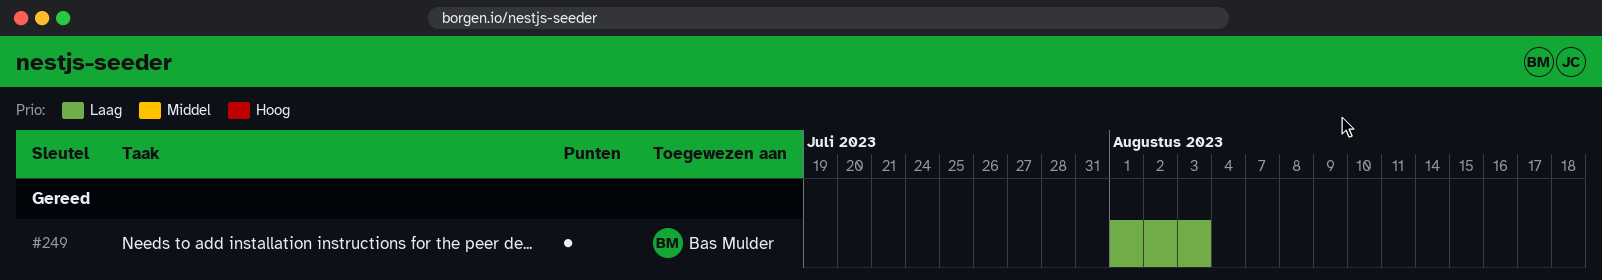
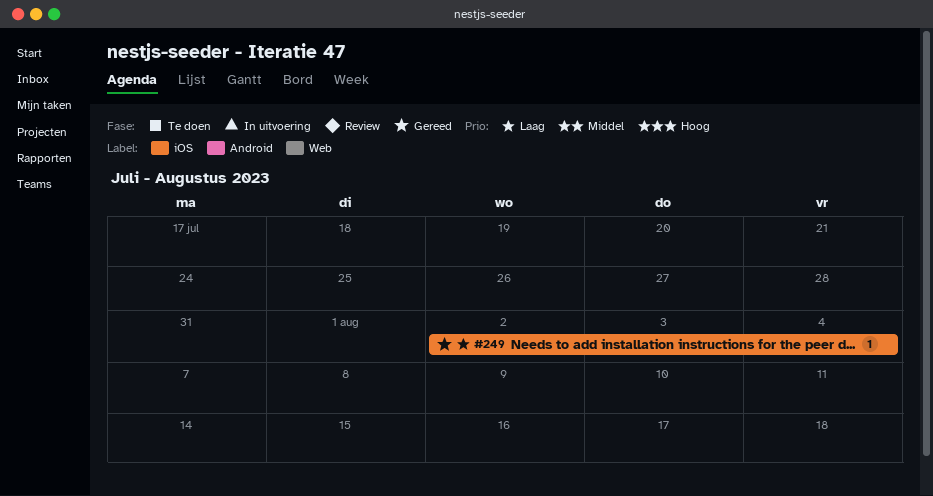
#249, start: Aug 1 -> Aug 2
#249, due: Aug 3 -> Aug 4

